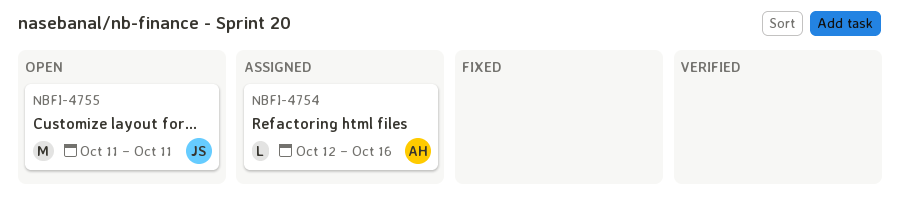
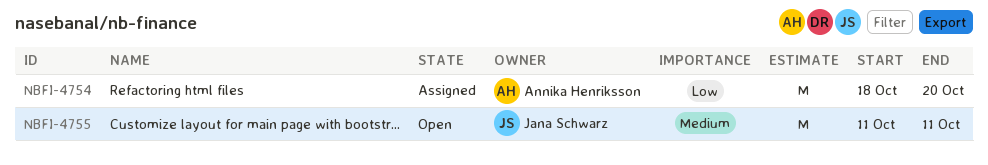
NBFI-4754, estimate: L -> M
NBFI-4754, start: Oct 12 -> Oct 18
NBFI-4754, due: Oct 16 -> Oct 20

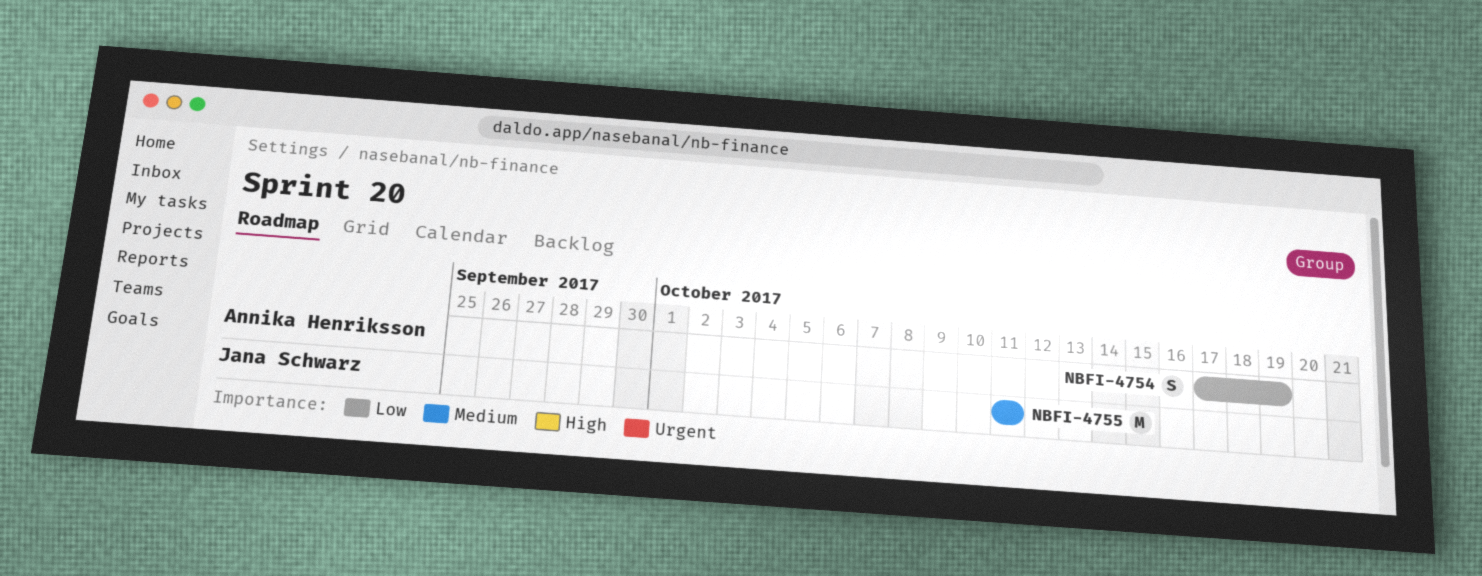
NBFI-4754, estimate: M -> S
NBFI-4754, start: Oct 18 -> Oct 17
NBFI-4754, due: Oct 20 -> Oct 19

